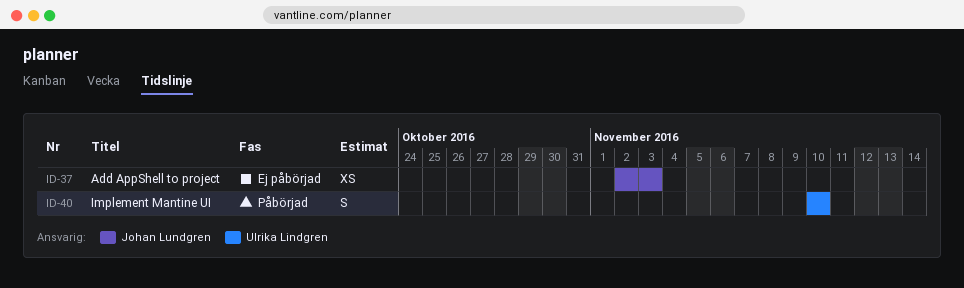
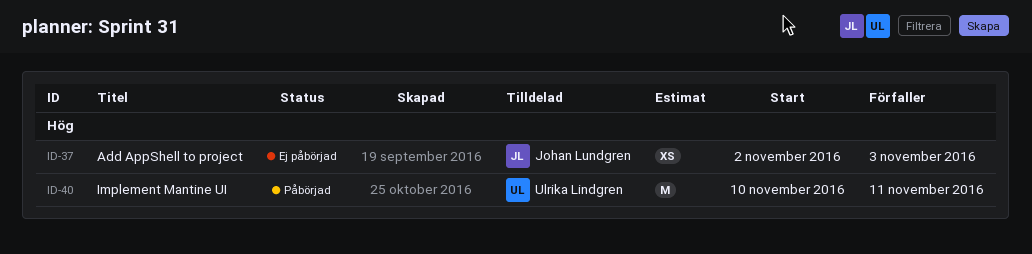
ID-40, estimate: S -> M
ID-40, due: Nov 10 -> Nov 11

